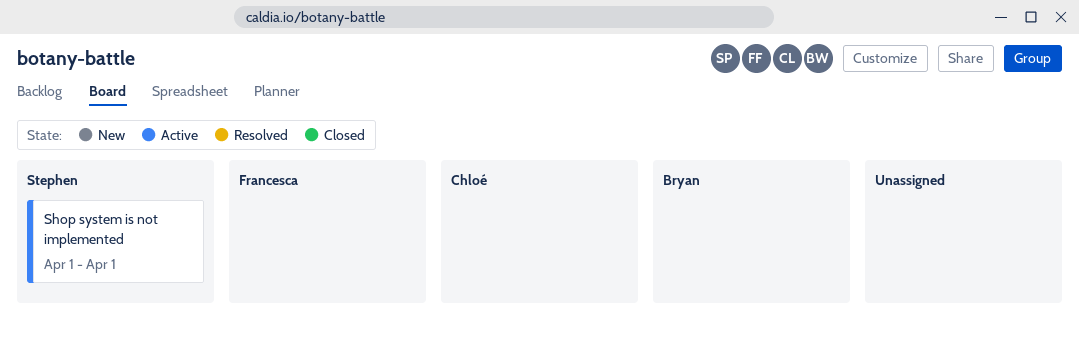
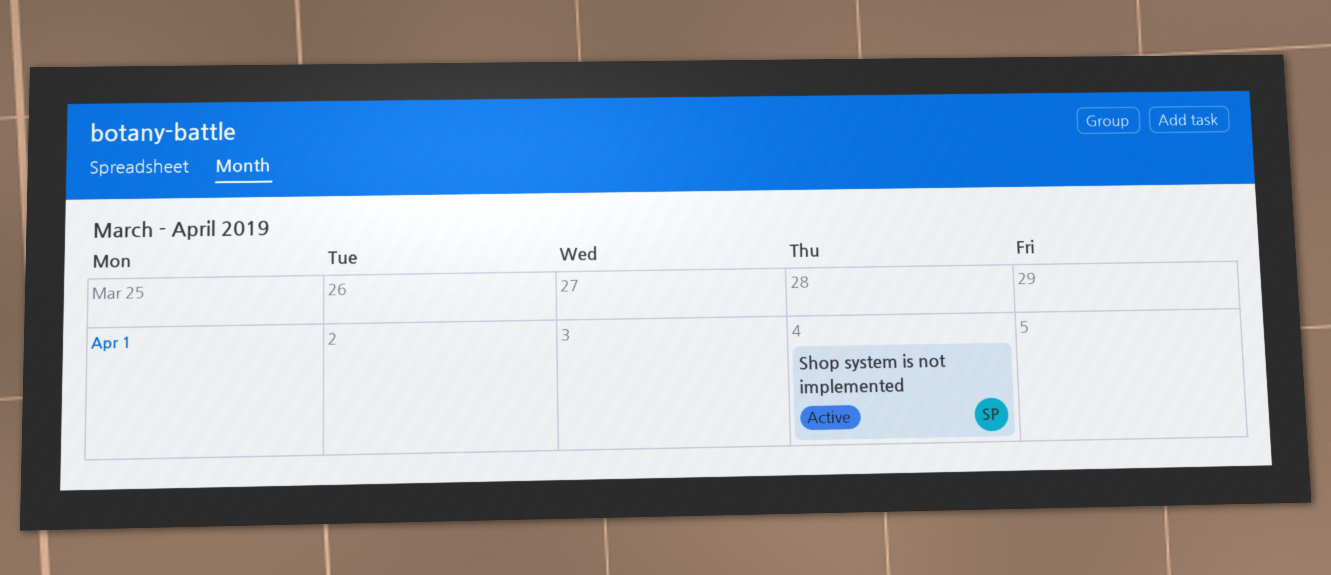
Shop system is not implemented, due: Apr 1 -> Apr 4

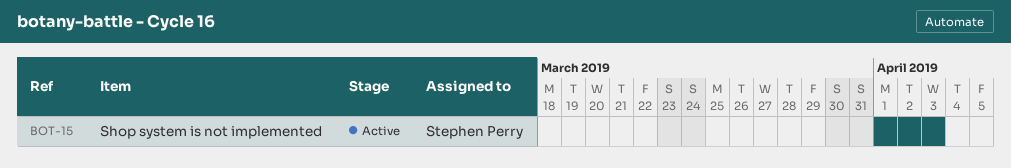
Shop system is not implemented, due: Apr 4 -> Apr 3

